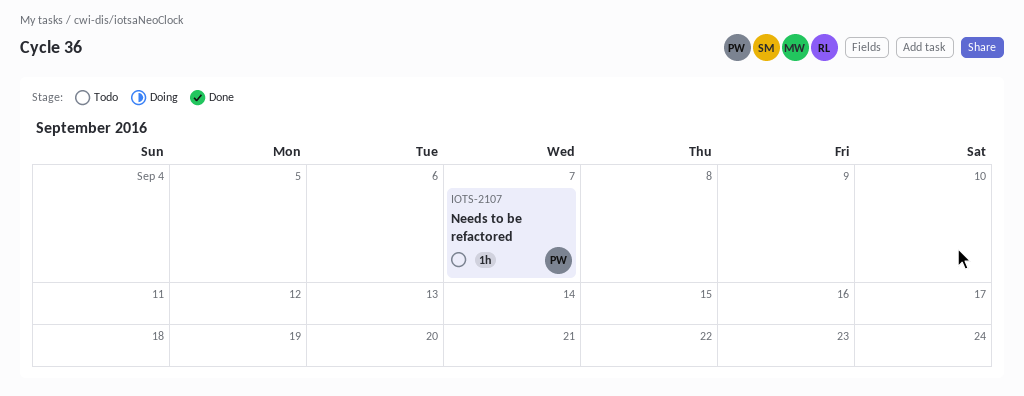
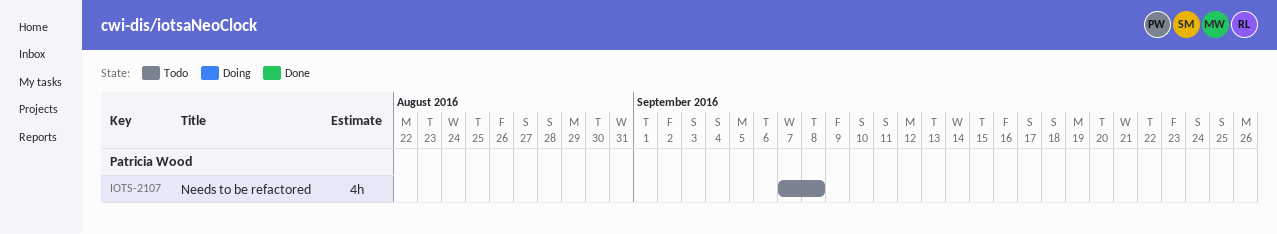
IOTS-2107, estimate: 1h -> 4h
IOTS-2107, due: Sep 7 -> Sep 8

